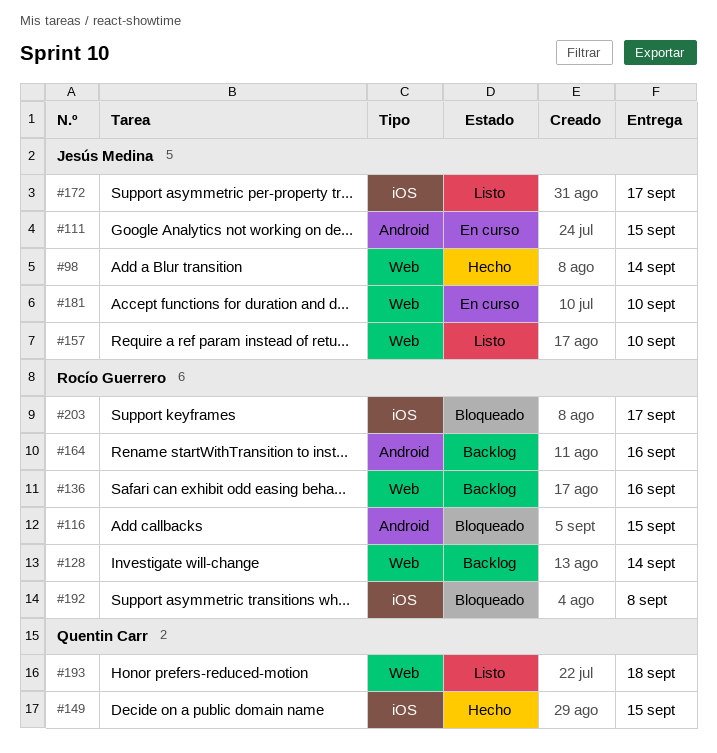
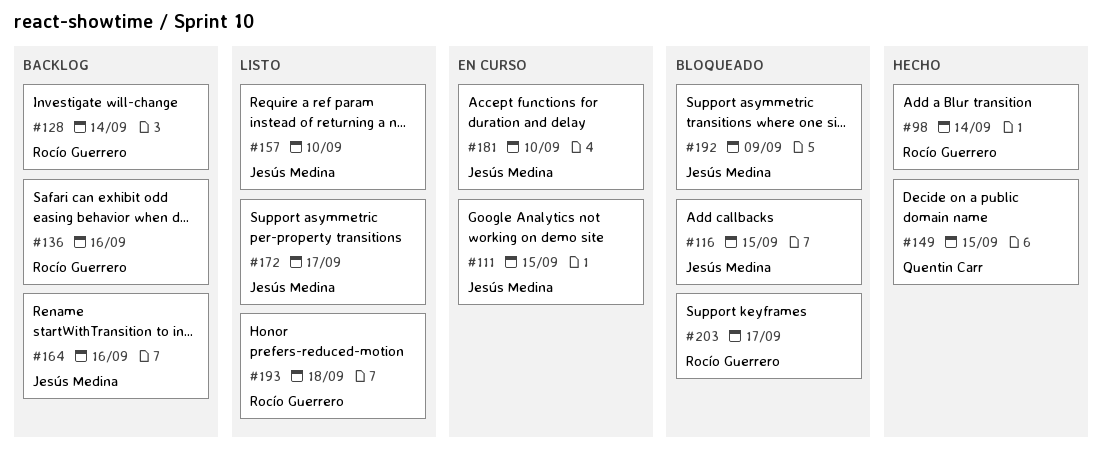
#98, owner: Jesús Medina -> Rocío Guerrero
#116, owner: Rocío Guerrero -> Jesús Medina
#164, owner: Rocío Guerrero -> Jesús Medina
#192, owner: Rocío Guerrero -> Jesús Medina
#192, due: Sep 8 -> Sep 9
#193, owner: Quentin Carr -> Rocío Guerrero

